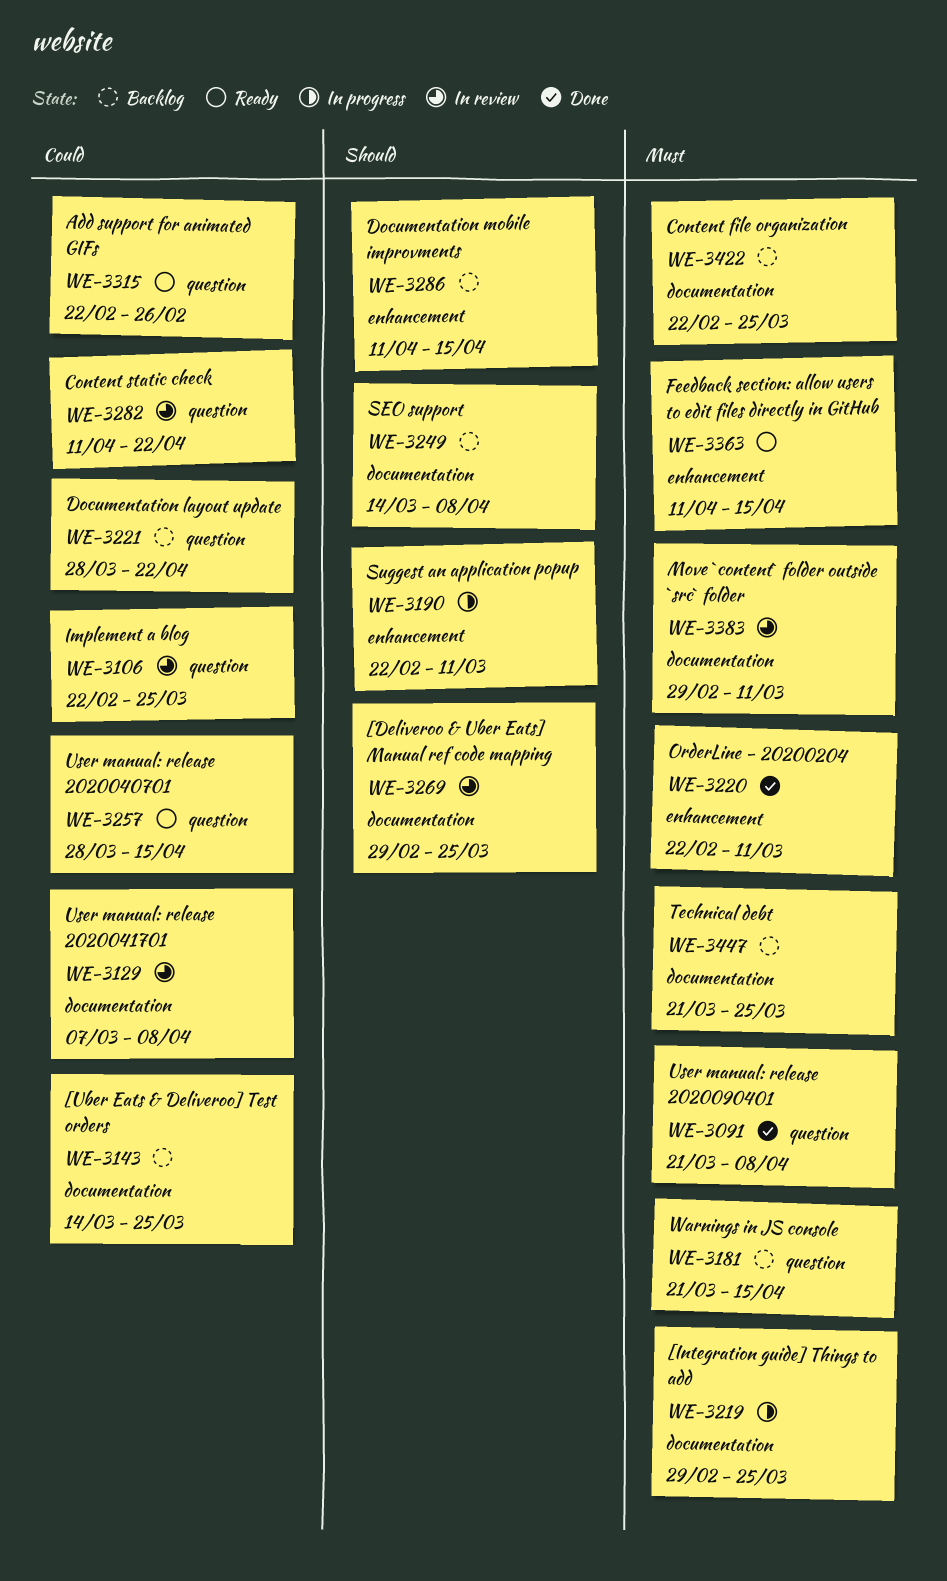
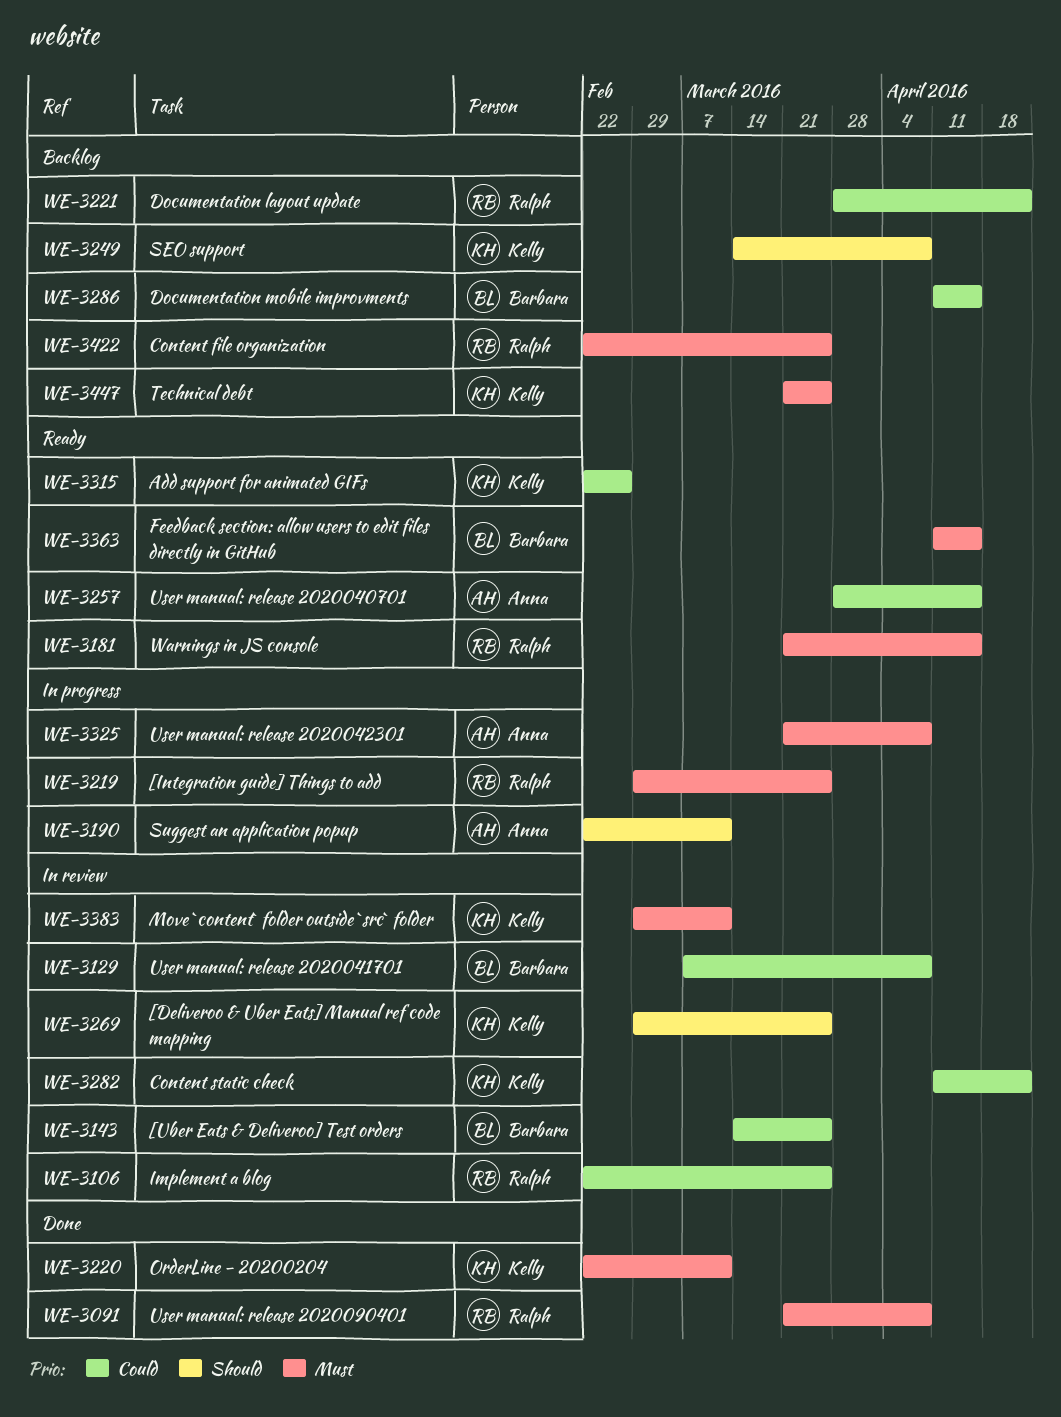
WE-3143, status: Backlog -> In review
WE-3181, status: Backlog -> Ready
WE-3286, priority: Should -> Could
WE-3325: none -> present

